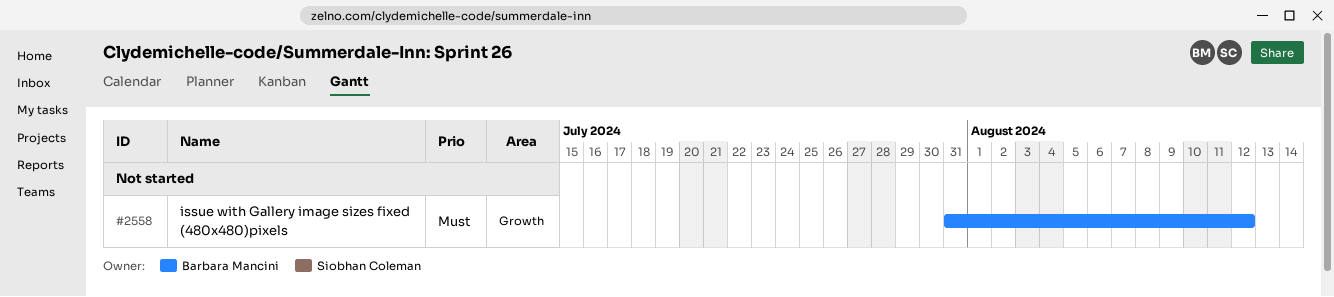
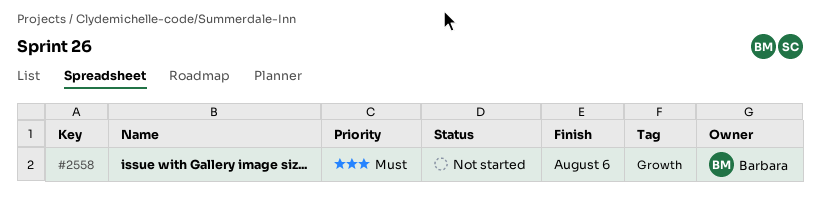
#2558, due: Aug 12 -> Aug 6

